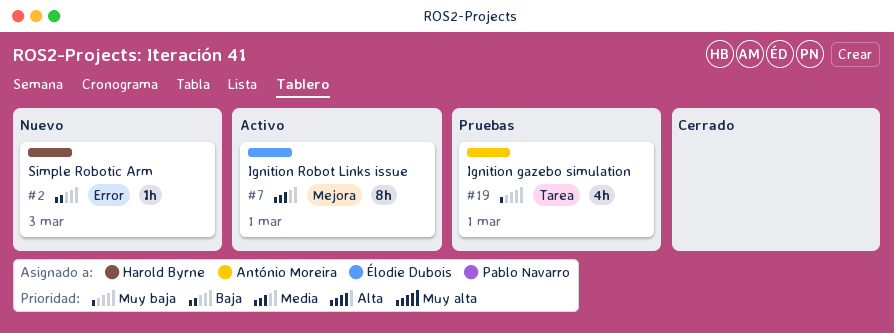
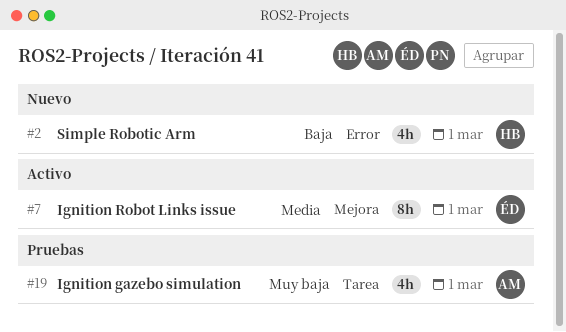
#2, estimate: 1h -> 4h
#2, due: Mar 3 -> Mar 1

